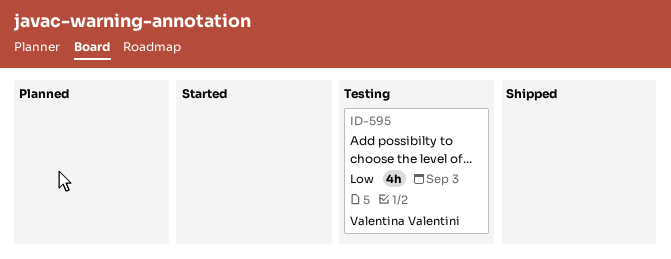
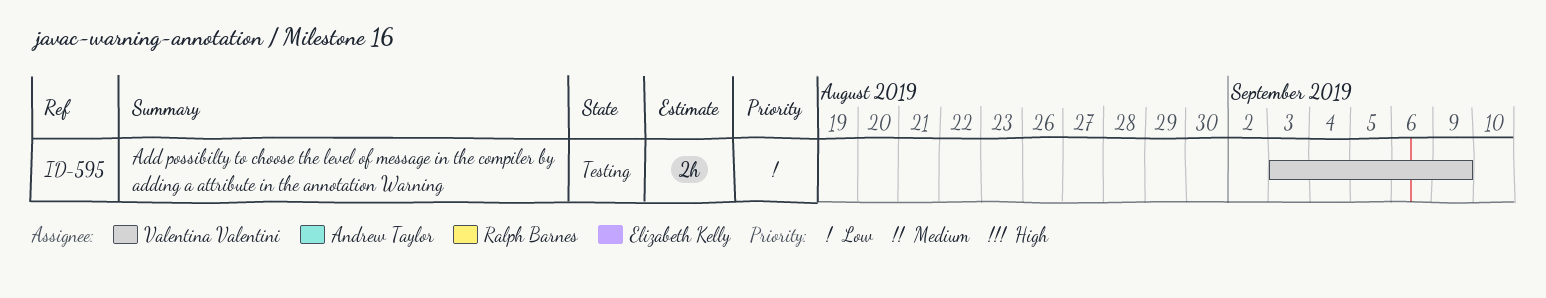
ID-595, estimate: 4h -> 2h
ID-595, due: Sep 3 -> Sep 9

